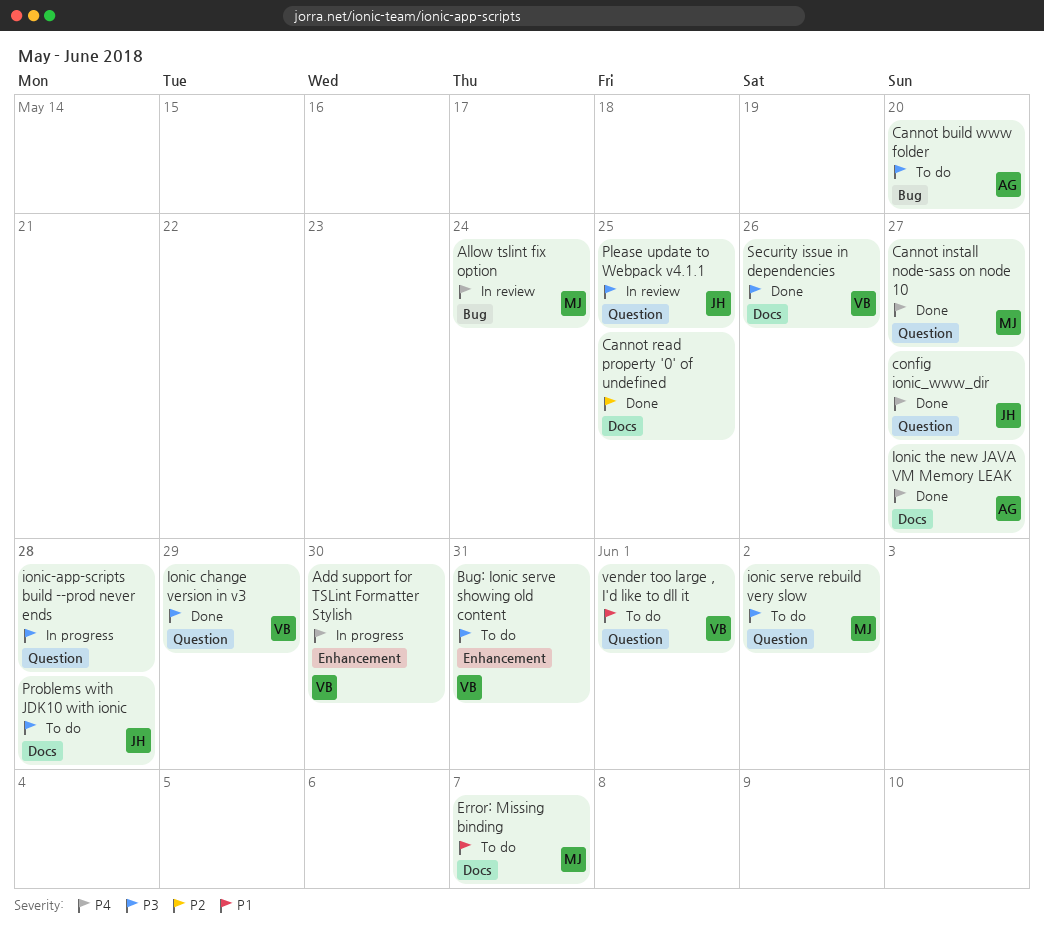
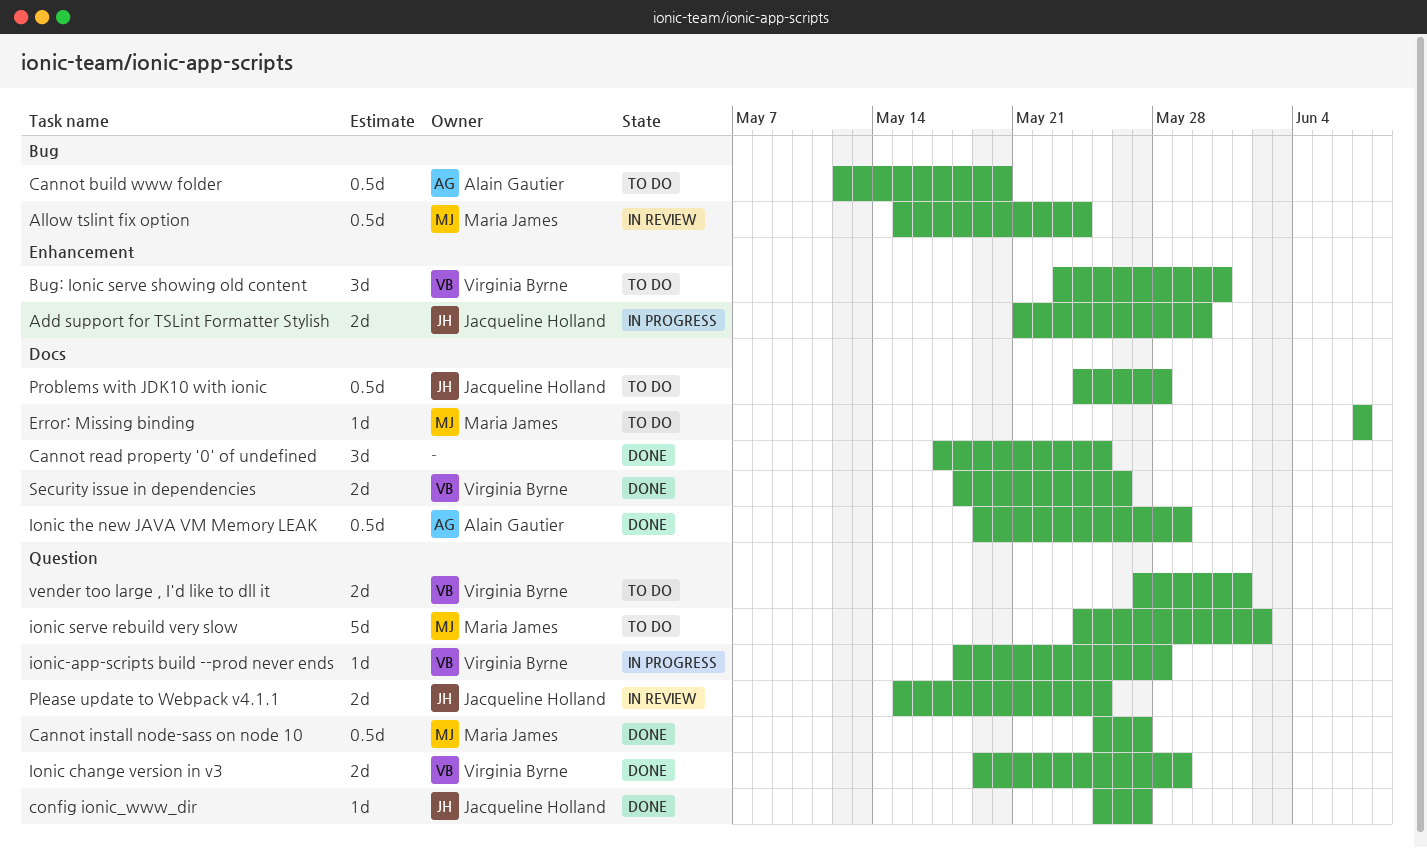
Add support for TSLint Formatter Stylish, owner: Virginia Byrne -> Jacqueline Holland
Ionic the new JAVA VM Memory LEAK, due: May 27 -> May 29
ionic-app-scripts build --prod never ends, owner: none -> Virginia Byrne

